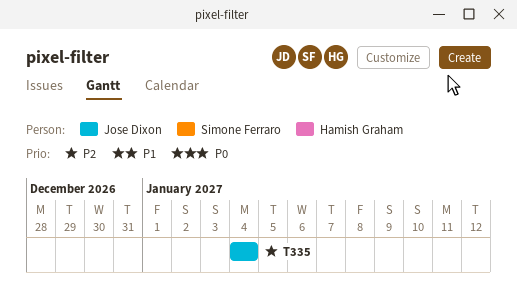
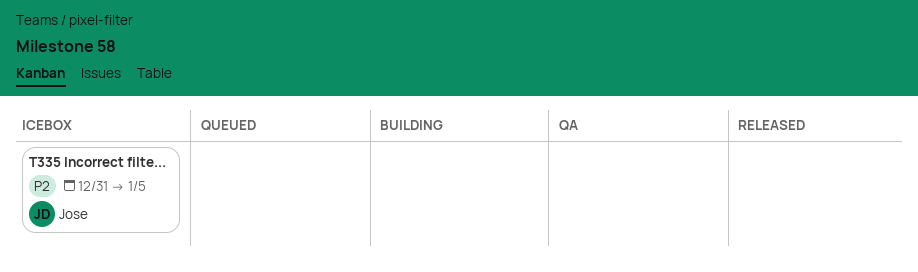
T335, start: Jan 4 -> Dec 31
T335, due: Jan 4 -> Jan 5

